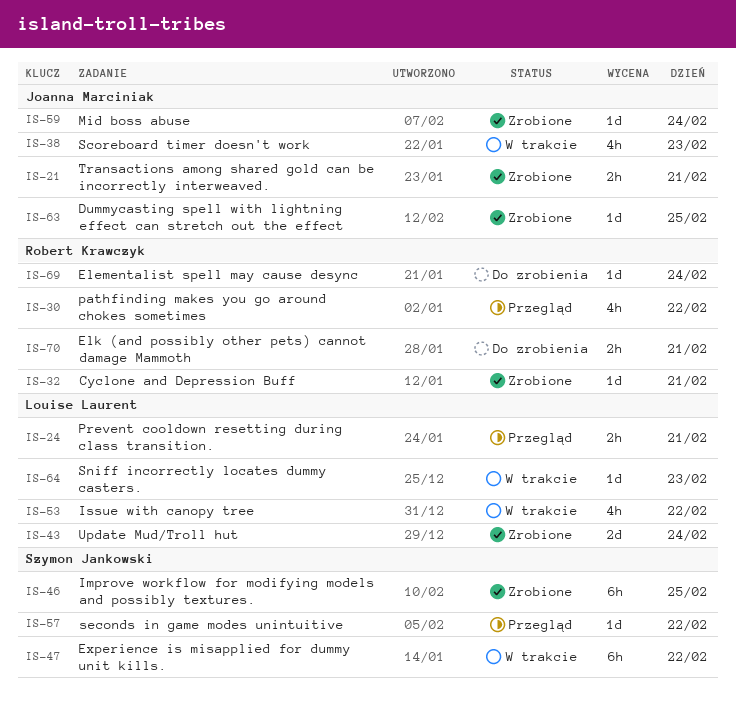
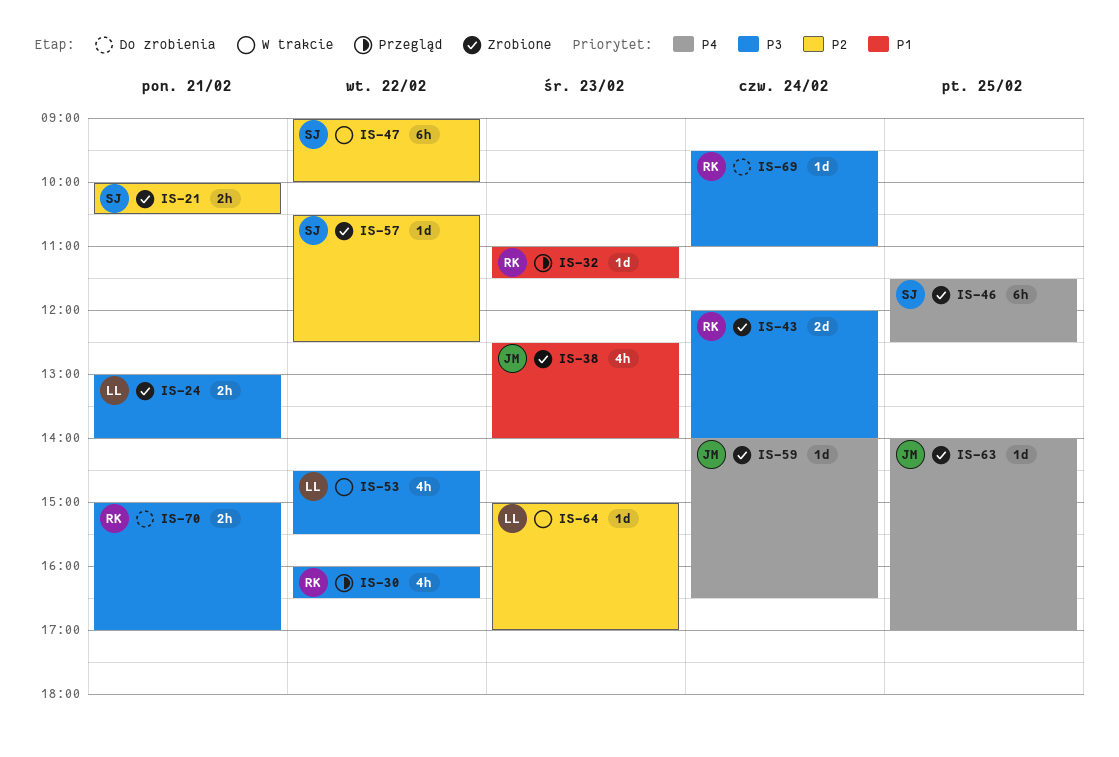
IS-21, owner: Joanna Marciniak -> Szymon Jankowski
IS-24, status: Przegląd -> Zrobione
IS-32, status: Zrobione -> Przegląd
IS-32, day: Feb 21 -> Feb 23
IS-38, status: W trakcie -> Zrobione
IS-43, owner: Louise Laurent -> Robert Krawczyk
IS-57, status: Przegląd -> Zrobione

